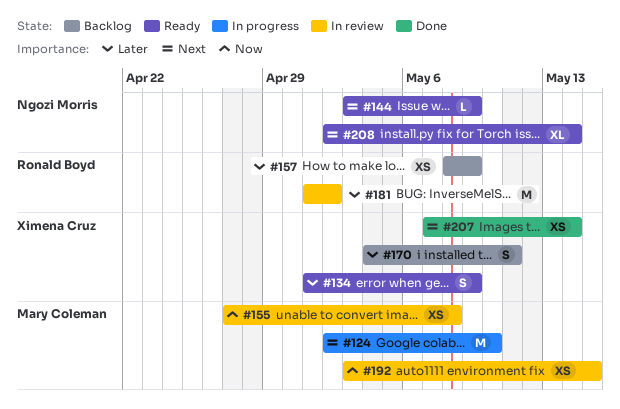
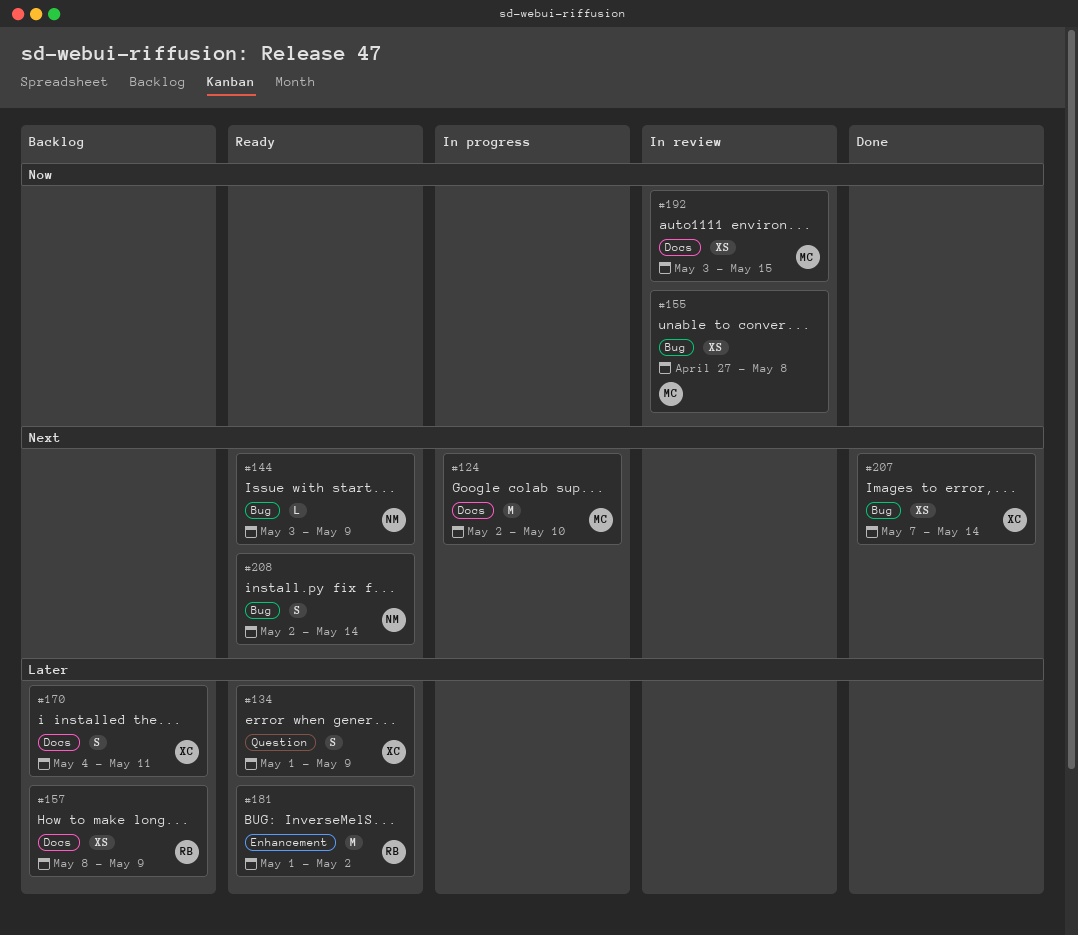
#181, status: In review -> Ready
#208, estimate: XL -> S

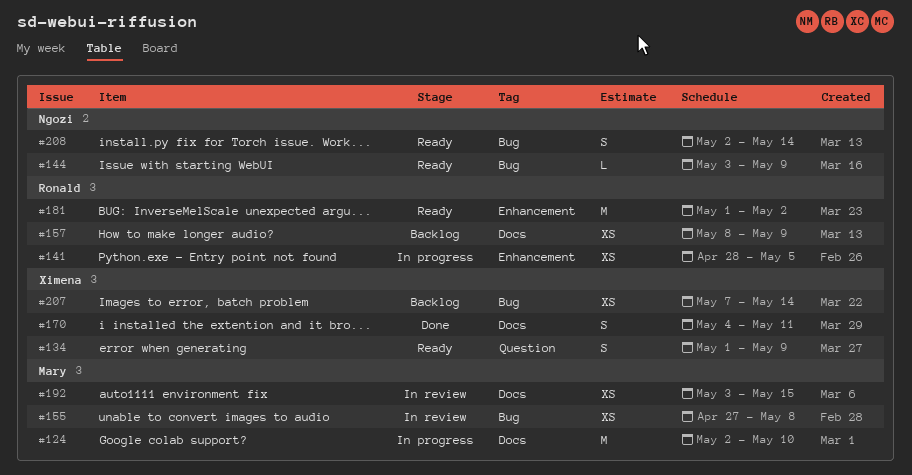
#141: none -> present
#170, status: Backlog -> Done
#207, status: Done -> Backlog

